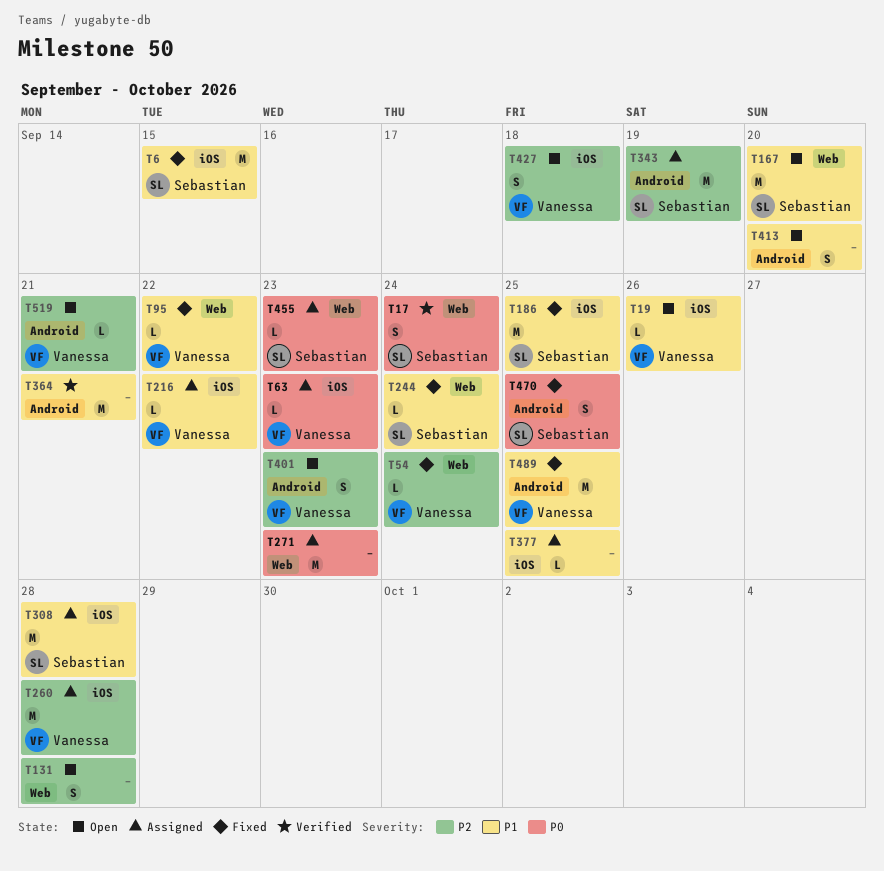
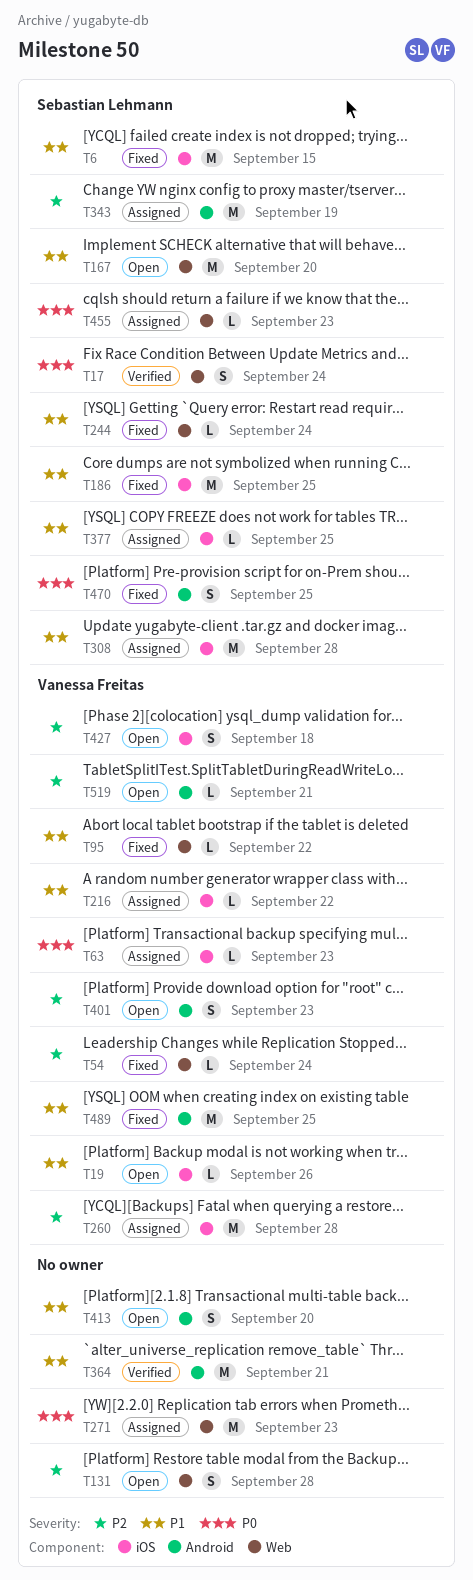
T377, owner: none -> Sebastian Lehmann

